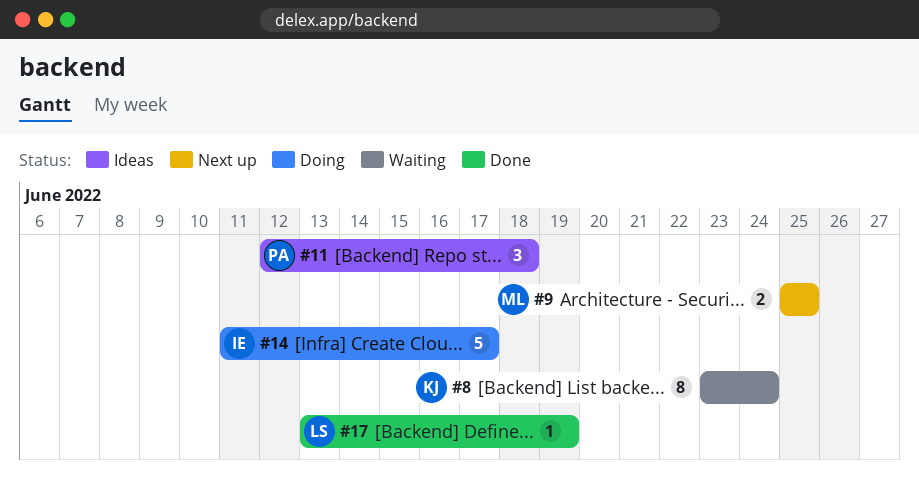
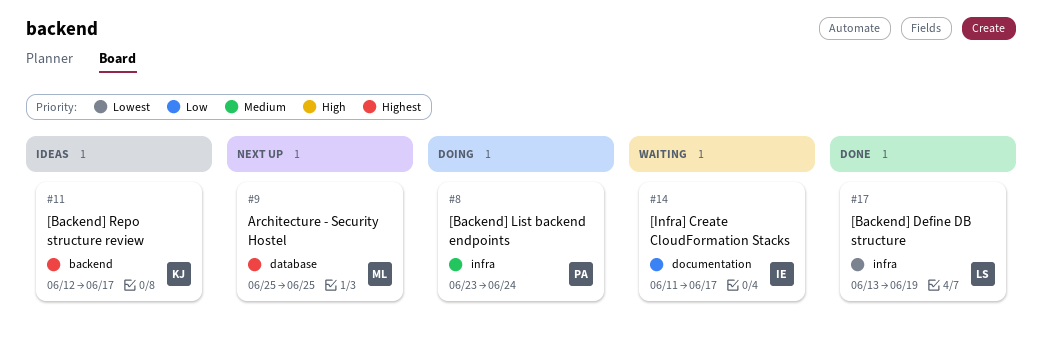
#8, status: Waiting -> Doing
#8, owner: KJ -> PA
#11, owner: PA -> KJ
#11, due: Jun 18 -> Jun 17
#14, status: Doing -> Waiting

